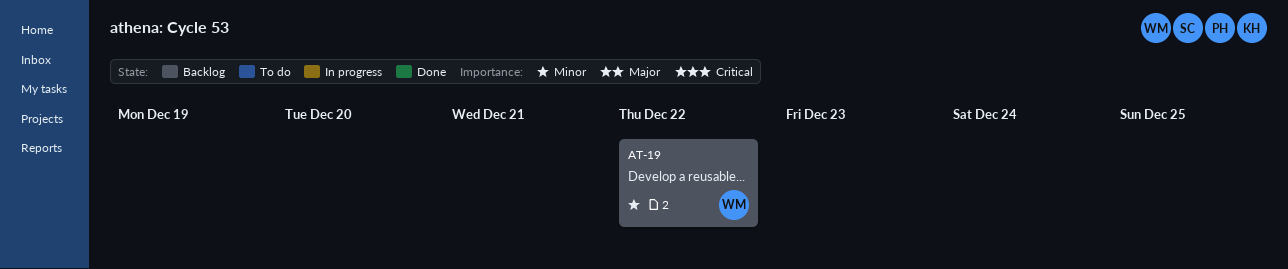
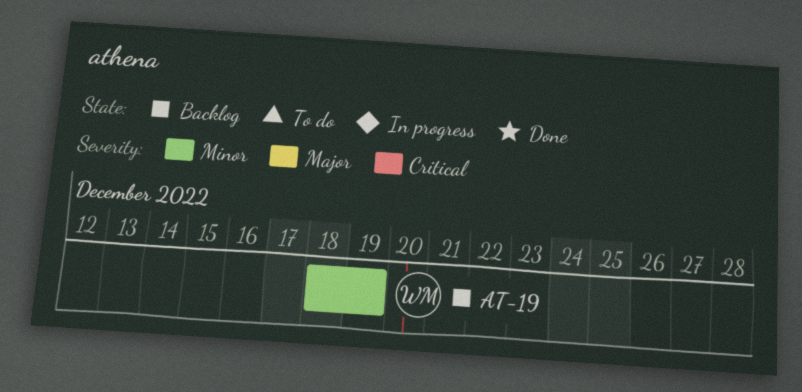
AT-19, due: Dec 22 -> Dec 19

